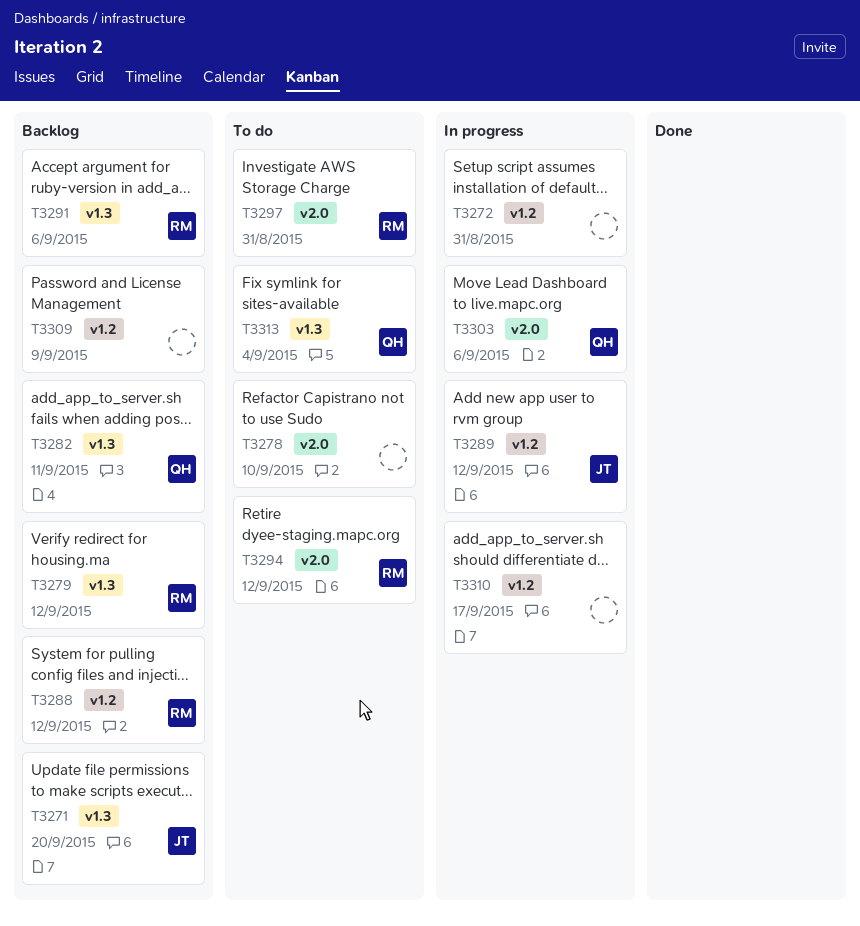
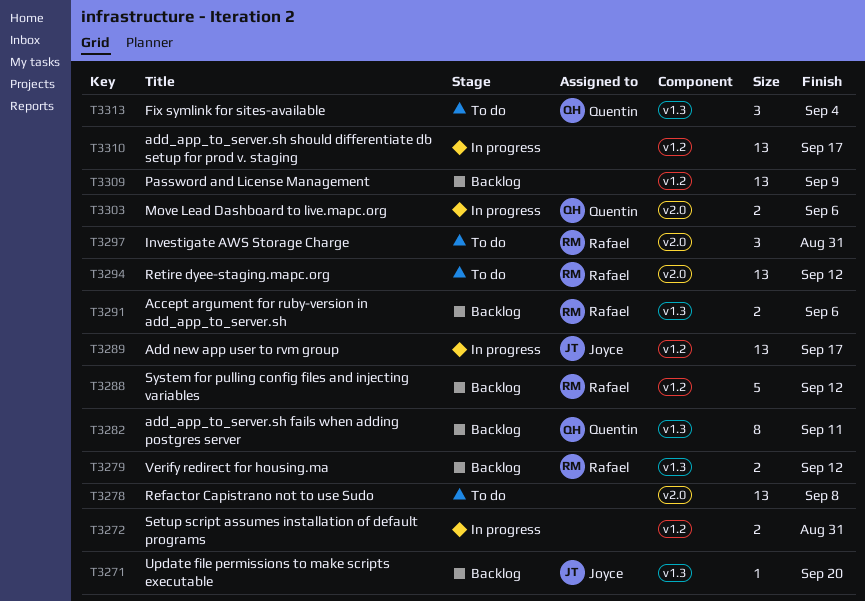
T3278, due: Sep 10 -> Sep 8
T3289, due: Sep 12 -> Sep 17

